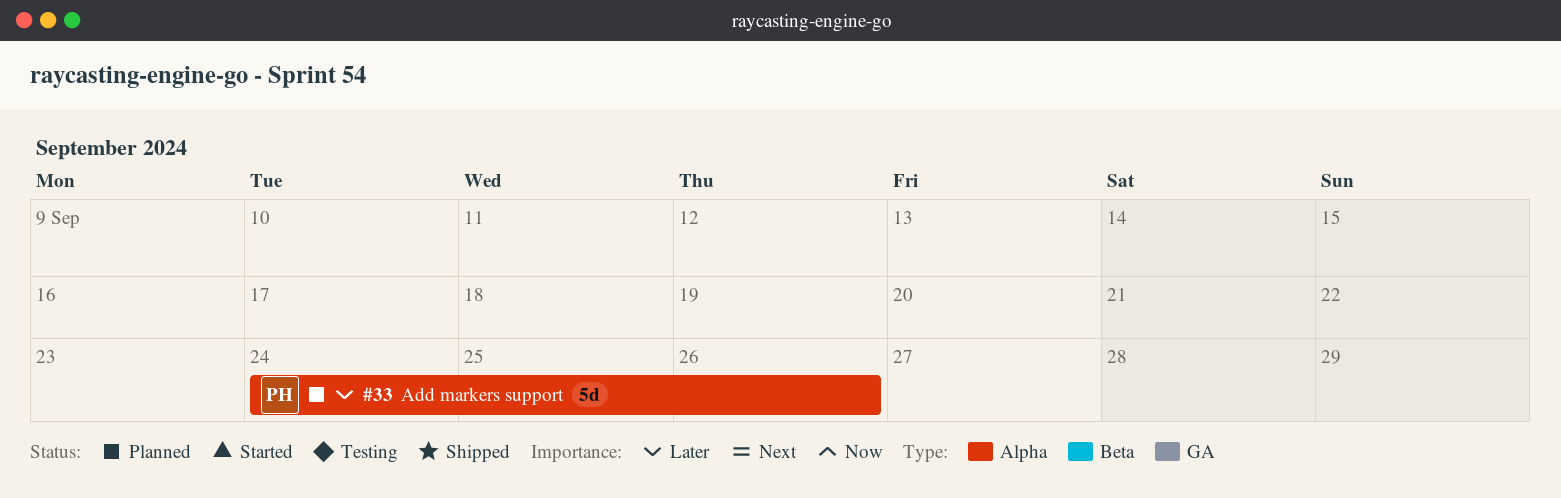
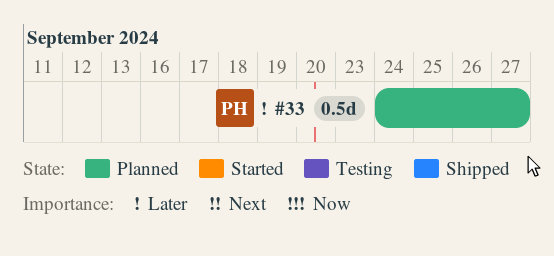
#33, estimate: 5d -> 0.5d
#33, due: Sep 26 -> Sep 27

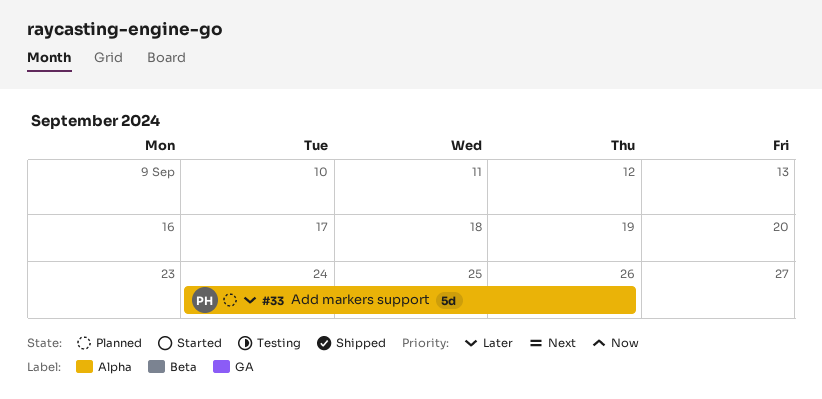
#33, estimate: 0.5d -> 5d
#33, due: Sep 27 -> Sep 26

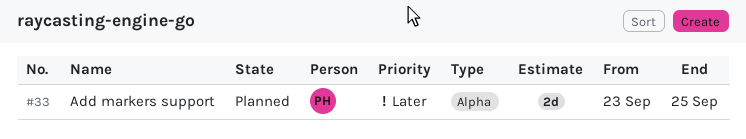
#33, estimate: 5d -> 2d
#33, start: Sep 24 -> Sep 23
#33, due: Sep 26 -> Sep 25

